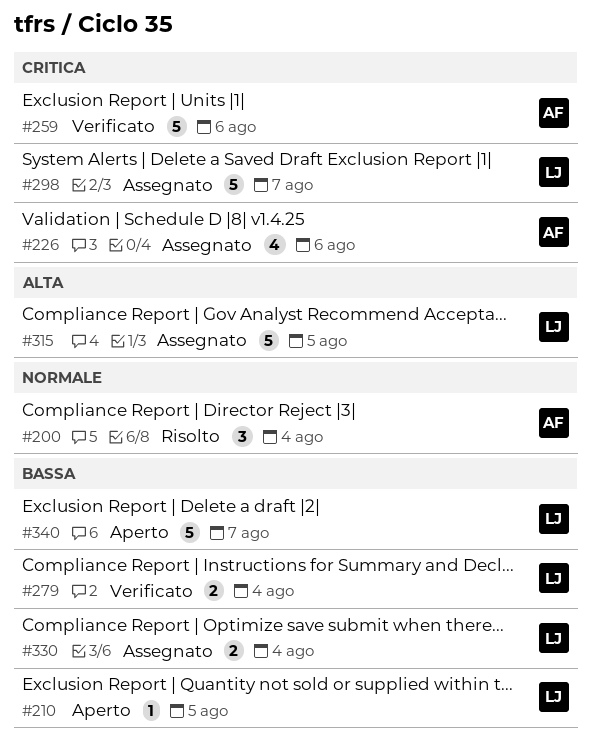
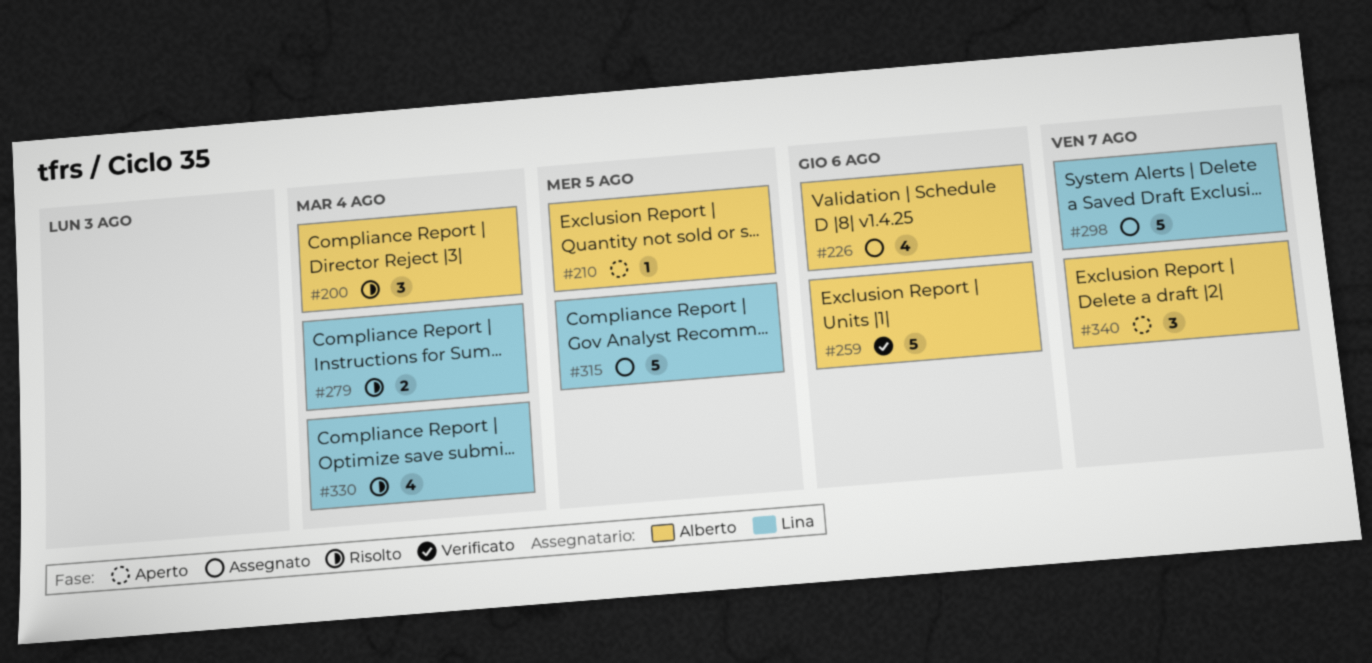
#210, owner: Lina -> Alberto
#279, status: Verificato -> Risolto
#330, status: Assegnato -> Risolto
#330, estimate: 2 -> 4
#340, owner: Lina -> Alberto
#340, estimate: 5 -> 3

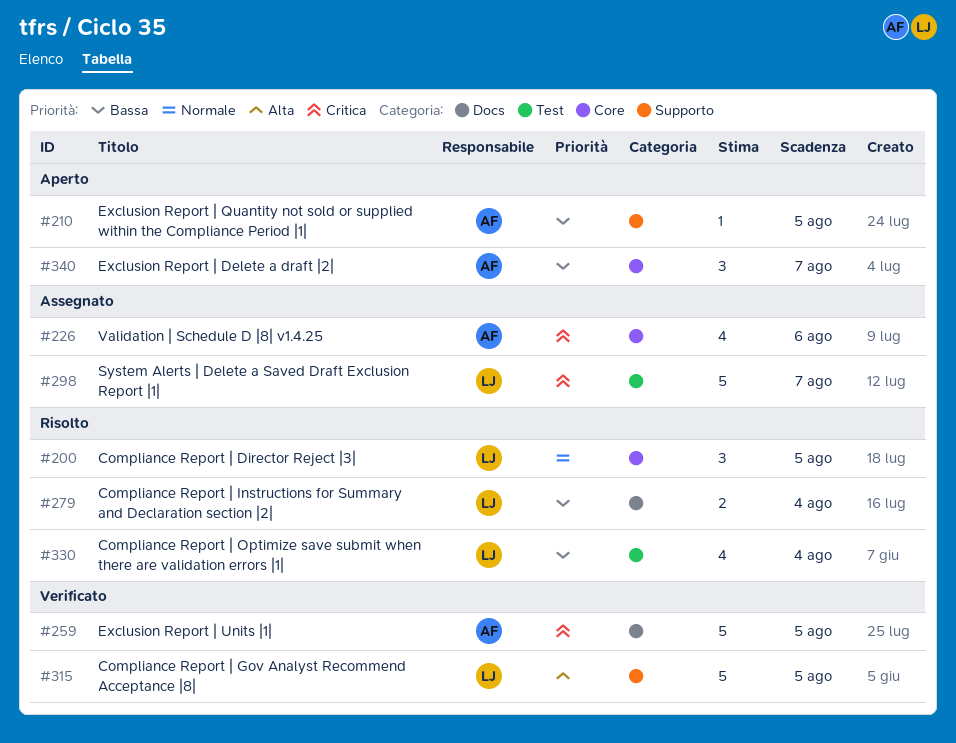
#200, owner: Alberto -> Lina
#200, due: Aug 4 -> Aug 5
#259, due: Aug 6 -> Aug 5
#315, status: Assegnato -> Verificato

